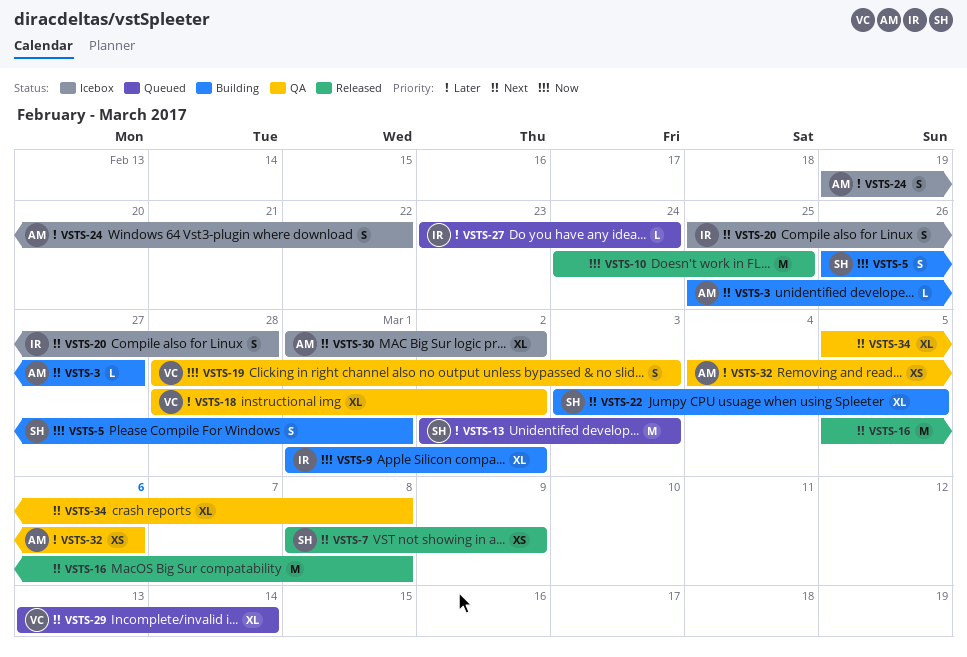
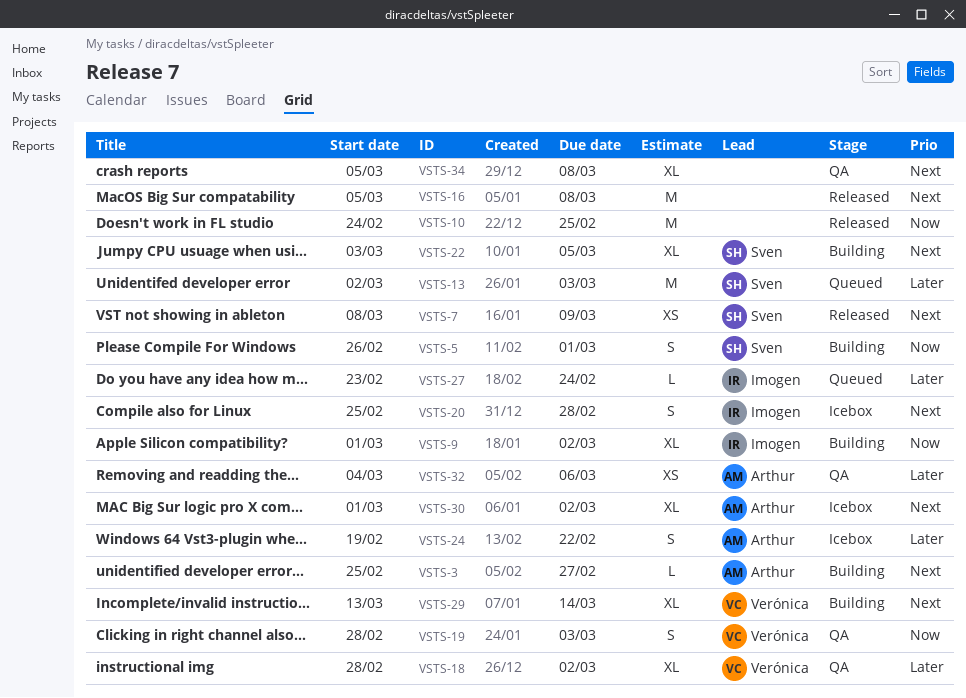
VSTS-29, status: Queued -> Building

